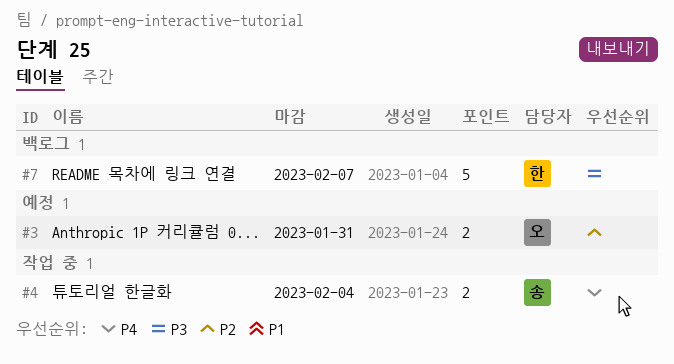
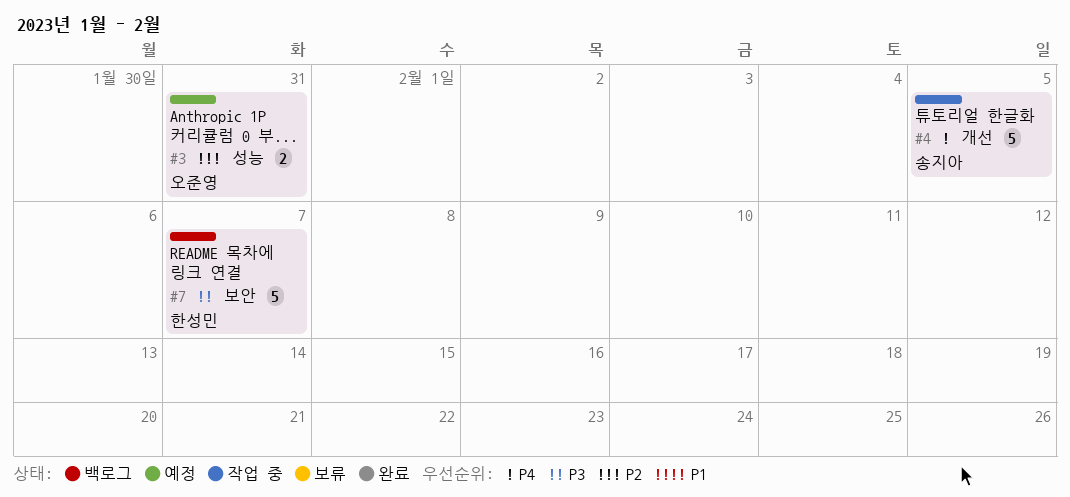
#4, estimate: 2 -> 5
#4, due: Feb 4 -> Feb 5

